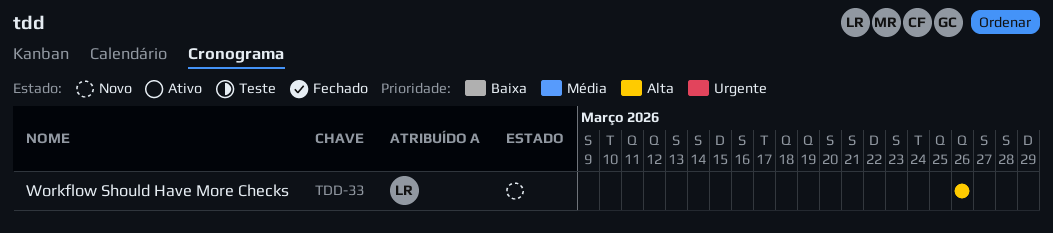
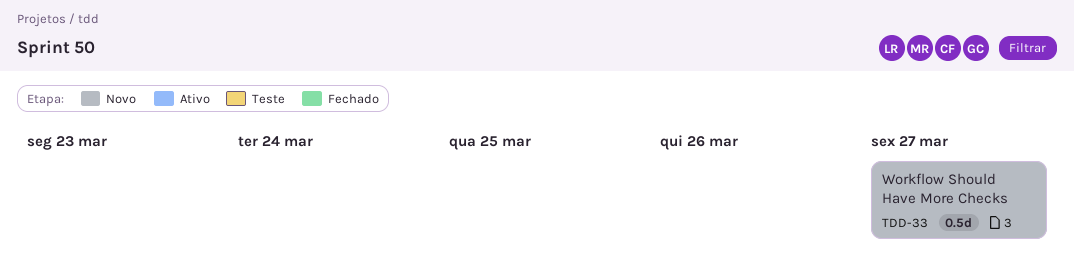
TDD-33, due: Mar 26 -> Mar 27

